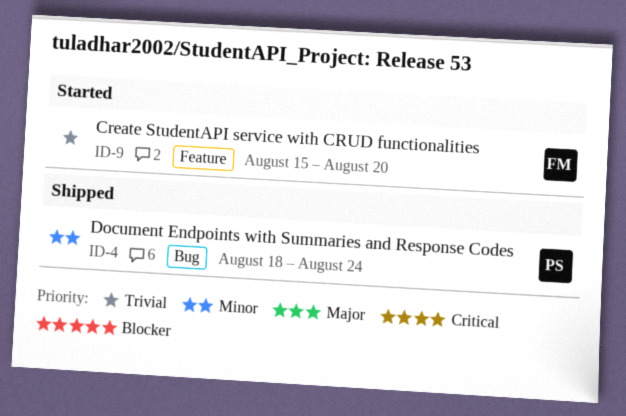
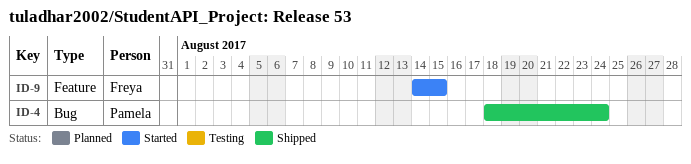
ID-9, start: Aug 15 -> Aug 14
ID-9, due: Aug 20 -> Aug 15

